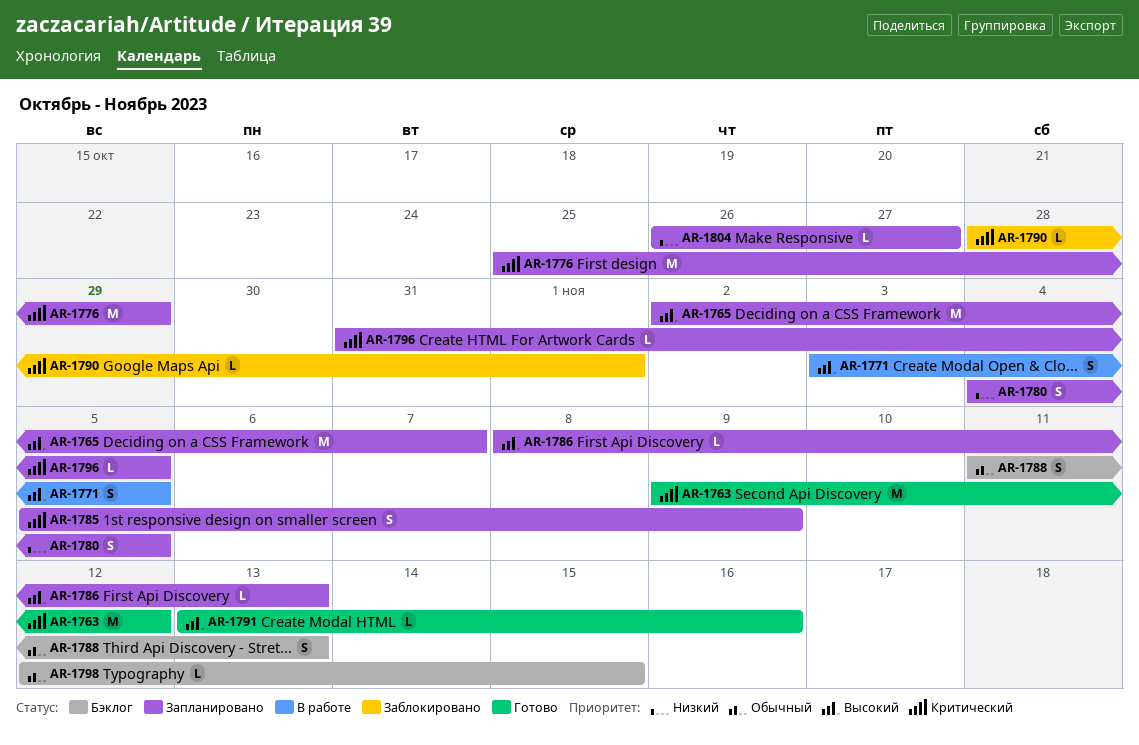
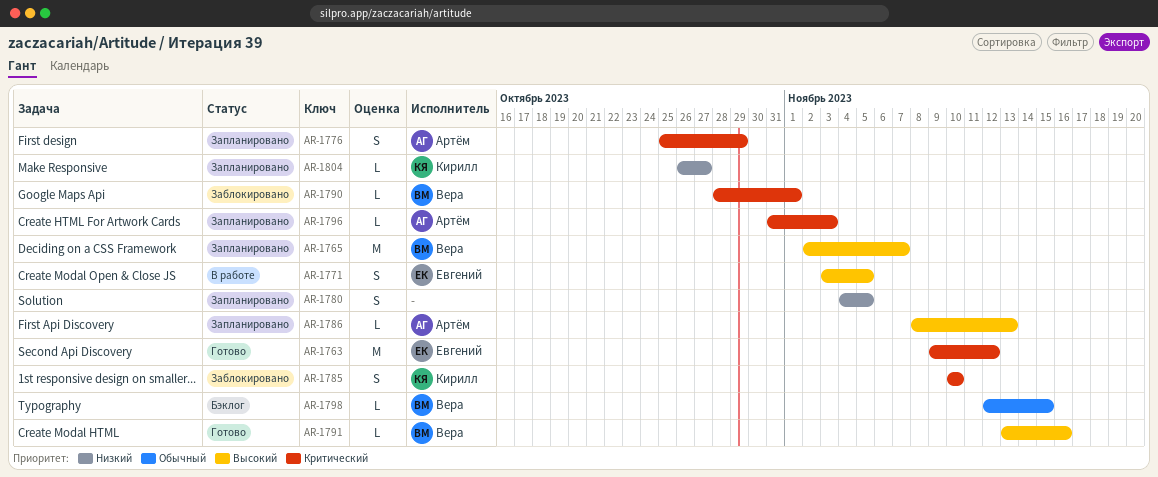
AR-1776, estimate: M -> S
AR-1785, status: Запланировано -> Заблокировано
AR-1785, start: Nov 5 -> Nov 10
AR-1785, due: Nov 9 -> Nov 10
AR-1788: present -> none
AR-1796, due: Nov 5 -> Nov 3

